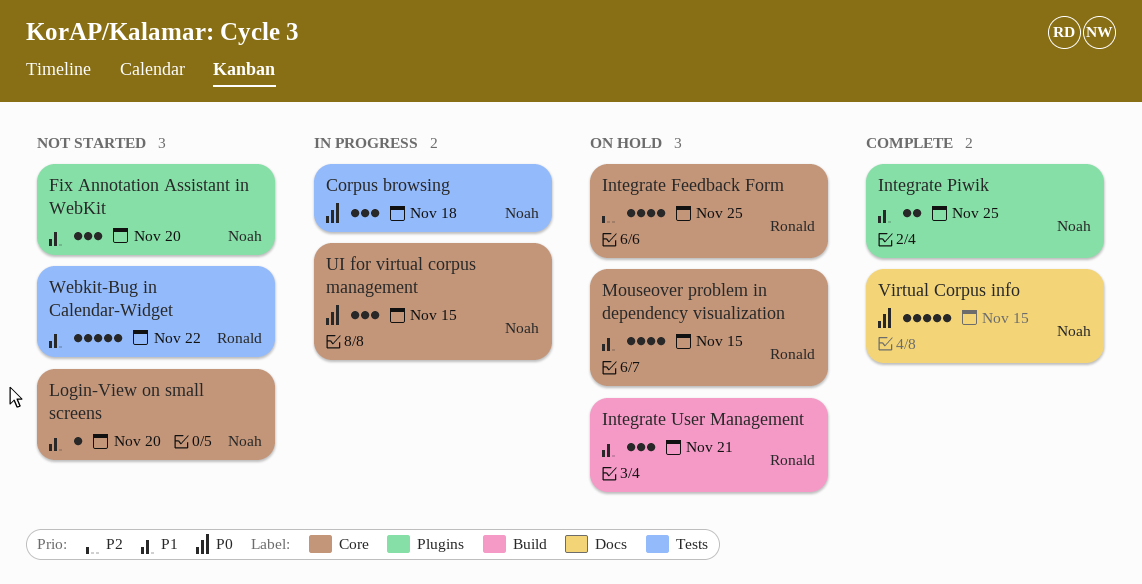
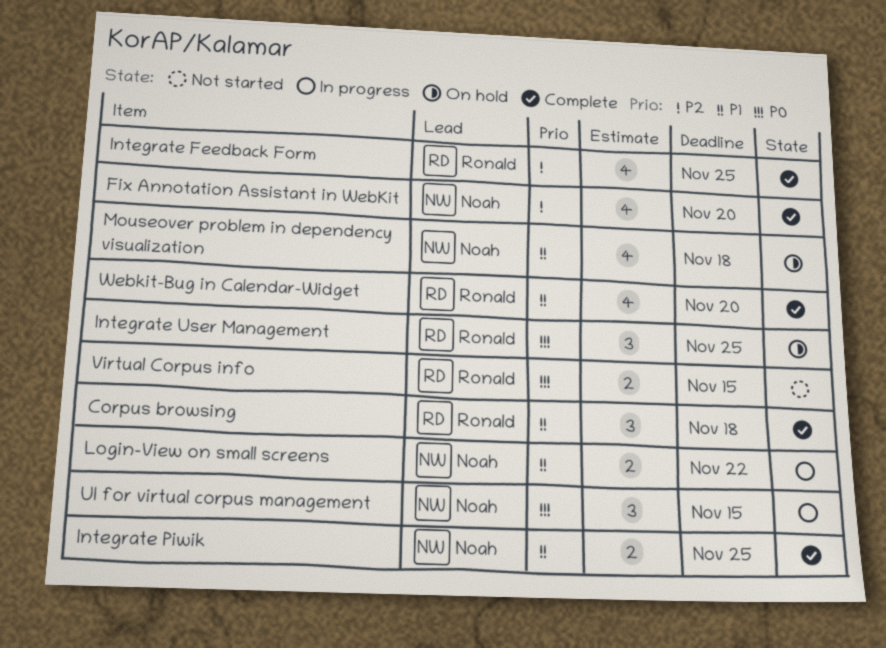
Corpus browsing, status: In progress -> Complete
Corpus browsing, owner: Noah -> Ronald
Corpus browsing, priority: P0 -> P1
Fix Annotation Assistant in WebKit, status: Not started -> Complete
Fix Annotation Assistant in WebKit, priority: P1 -> P2
Fix Annotation Assistant in WebKit, estimate: 3 -> 4
Integrate Feedback Form, status: On hold -> Complete
Integrate User Management, priority: P1 -> P0
Integrate User Management, due: Nov 21 -> Nov 25
Login-View on small screens, status: Not started -> In progress
Login-View on small screens, estimate: 1 -> 2
Login-View on small screens, due: Nov 20 -> Nov 22
Mouseover problem in dependency visualization, owner: Ronald -> Noah
Mouseover problem in dependency visualization, due: Nov 15 -> Nov 18
Virtual Corpus info, status: Complete -> Not started
Virtual Corpus info, owner: Noah -> Ronald
Virtual Corpus info, estimate: 5 -> 2
Webkit-Bug in Calendar-Widget, status: Not started -> Complete
Webkit-Bug in Calendar-Widget, estimate: 5 -> 4
Webkit-Bug in Calendar-Widget, due: Nov 22 -> Nov 20

